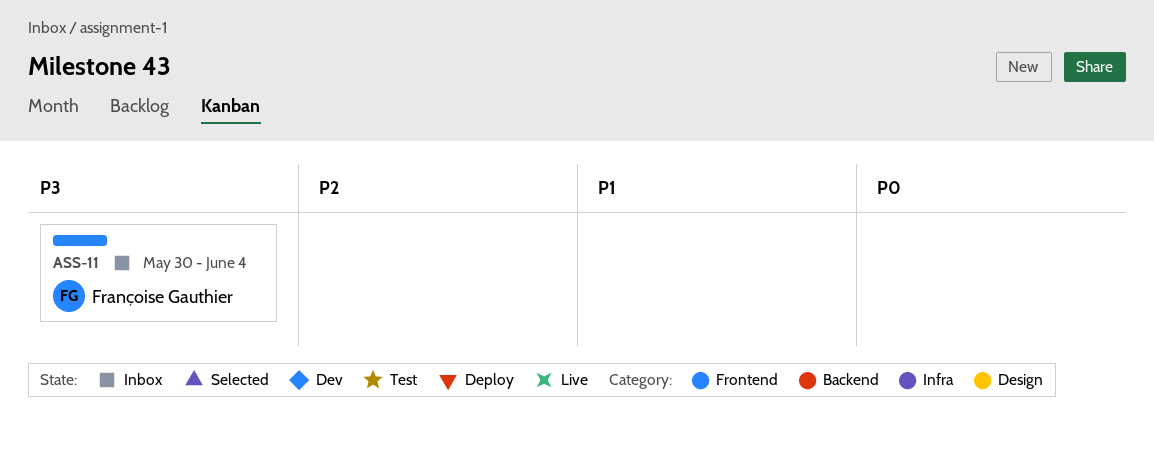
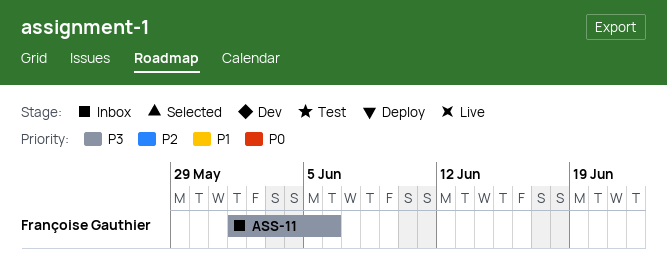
ASS-11, start: May 30 -> Jun 1
ASS-11, due: Jun 4 -> Jun 6

